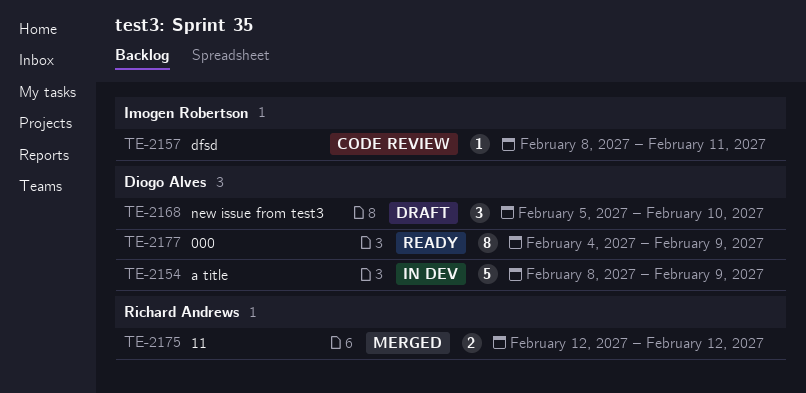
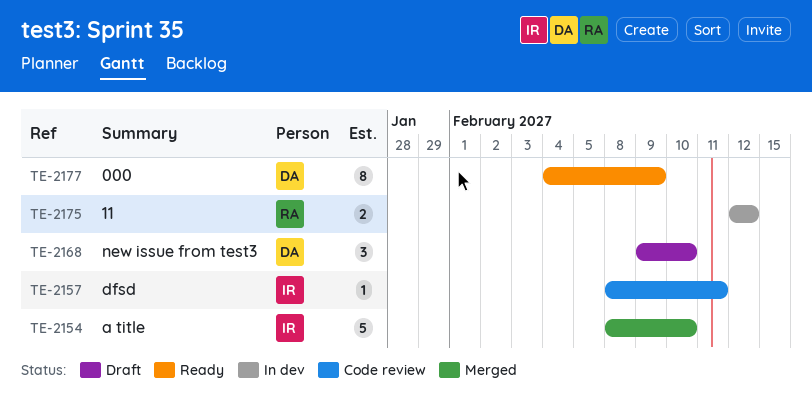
TE-2154, status: In dev -> Merged
TE-2154, owner: Diogo Alves -> Imogen Robertson
TE-2154, due: Feb 9 -> Feb 10
TE-2168, start: Feb 5 -> Feb 9
TE-2175, status: Merged -> In dev

